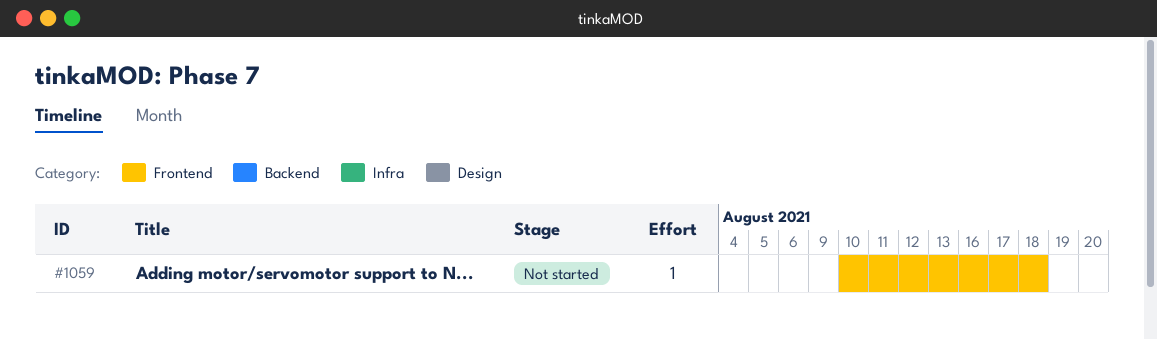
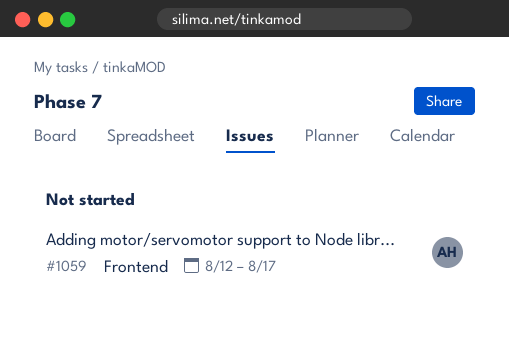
#1059, start: Aug 10 -> Aug 12
#1059, due: Aug 18 -> Aug 17

